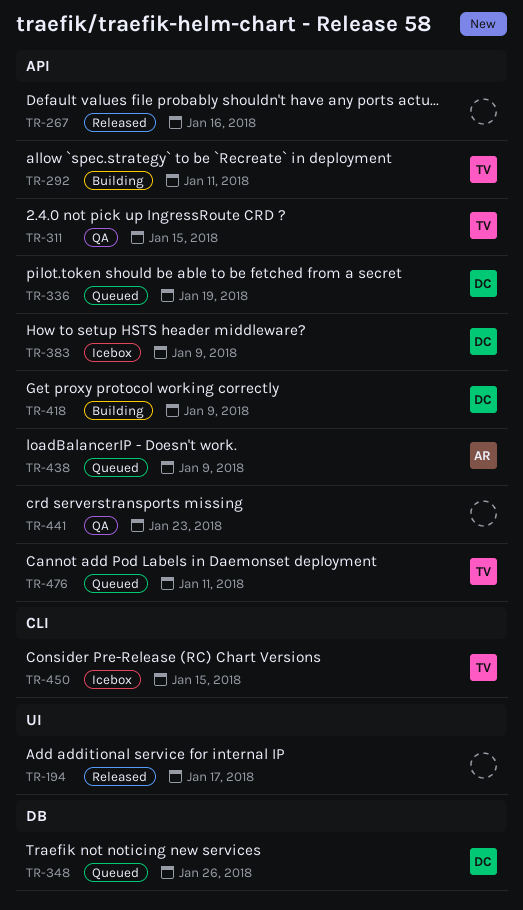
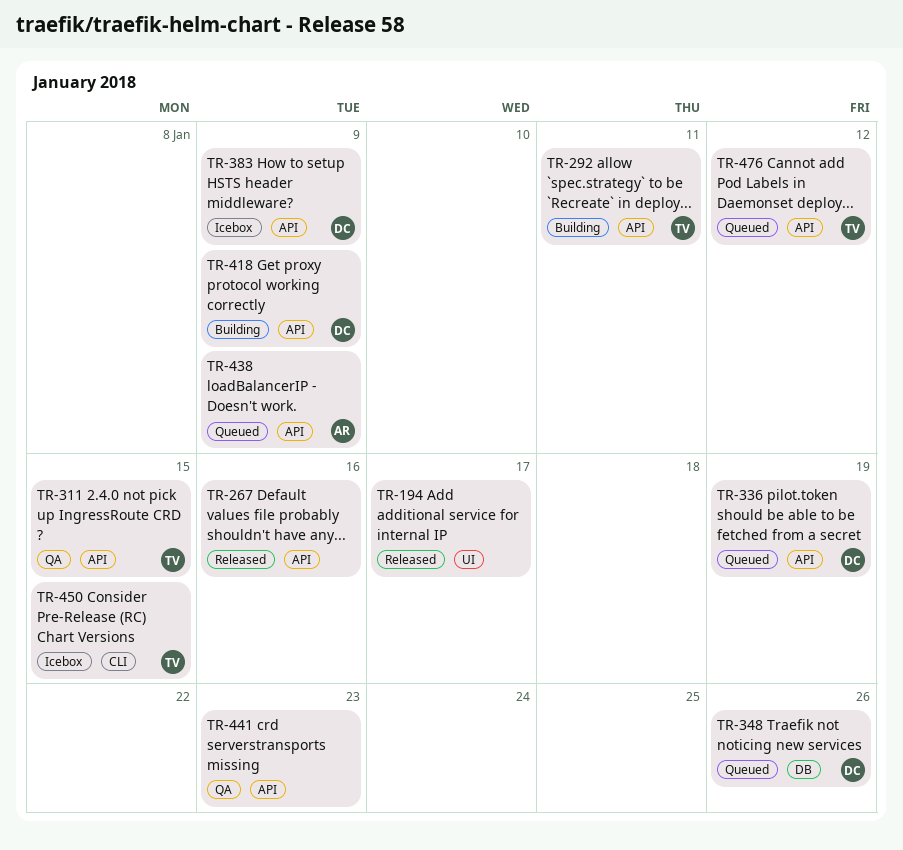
TR-476, due: Jan 11 -> Jan 12

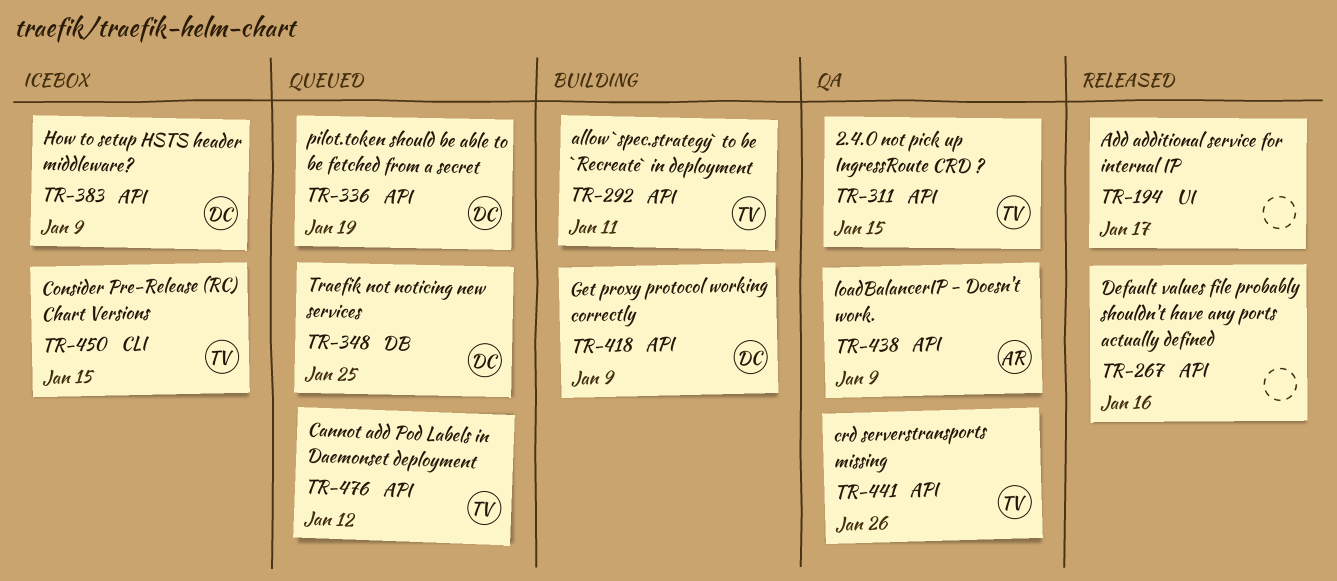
TR-348, due: Jan 26 -> Jan 25
TR-438, status: Queued -> QA
TR-441, owner: none -> TV
TR-441, due: Jan 23 -> Jan 26

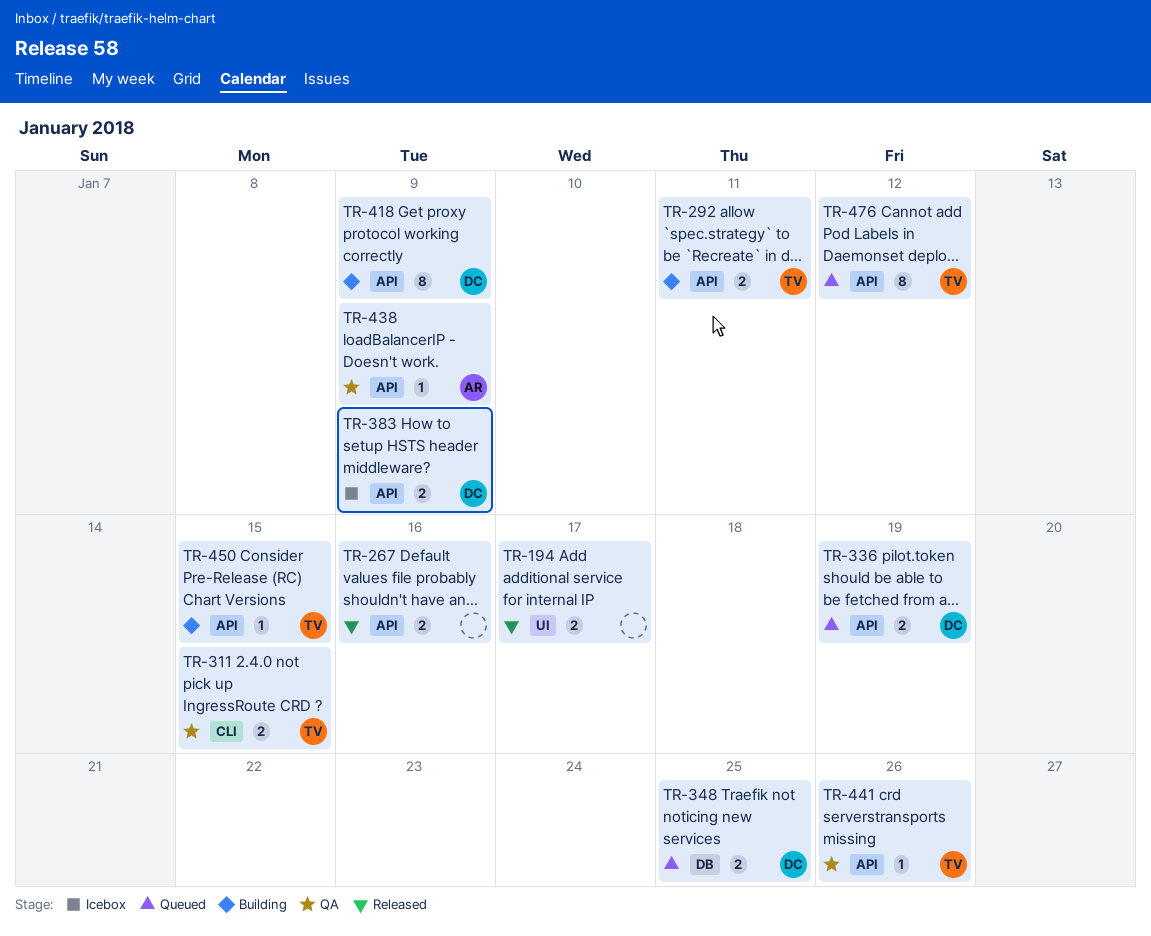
TR-311, label: API -> CLI
TR-450, status: Icebox -> Building
TR-450, label: CLI -> API

